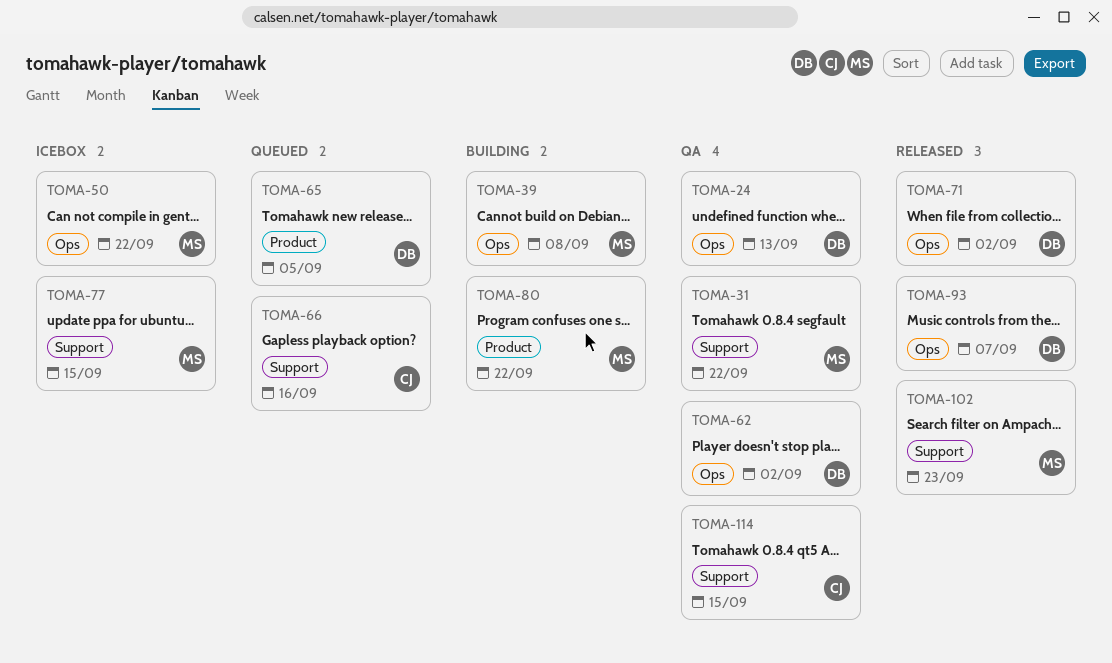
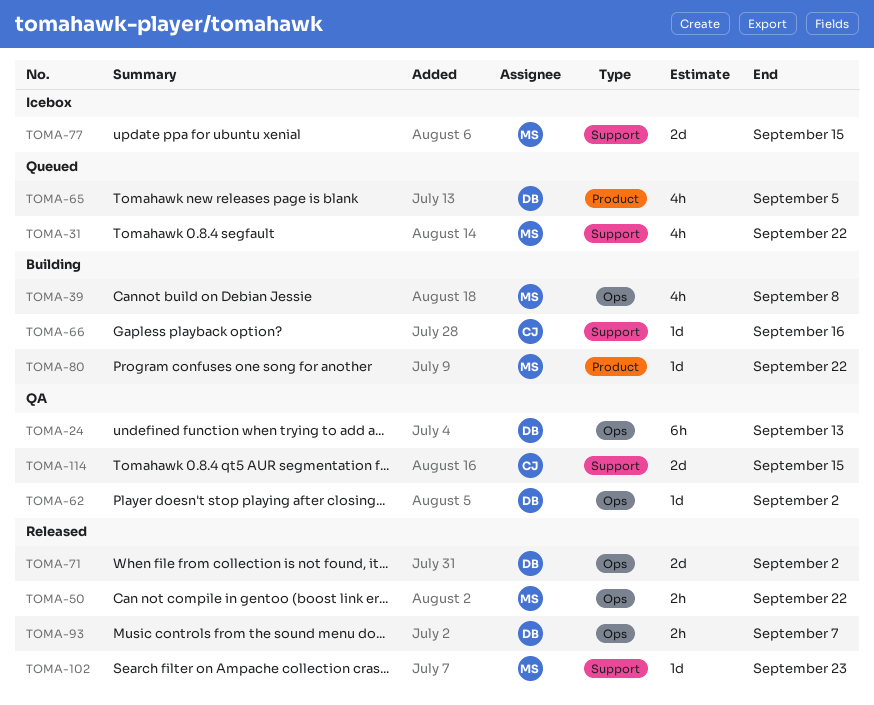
TOMA-31, status: QA -> Queued
TOMA-50, status: Icebox -> Released
TOMA-66, status: Queued -> Building

